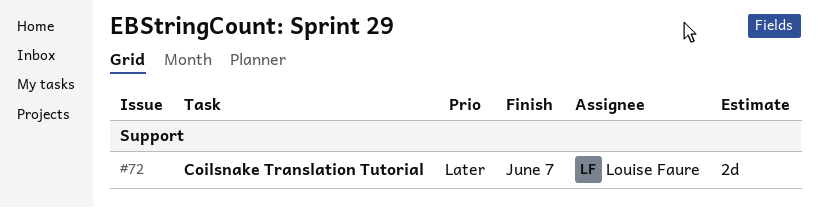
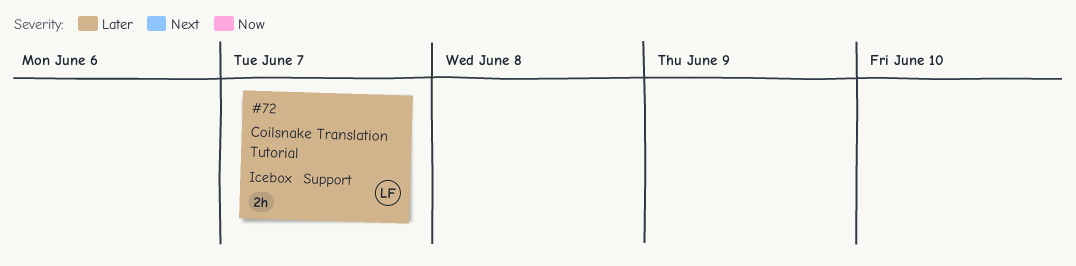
#72, estimate: 2d -> 2h

